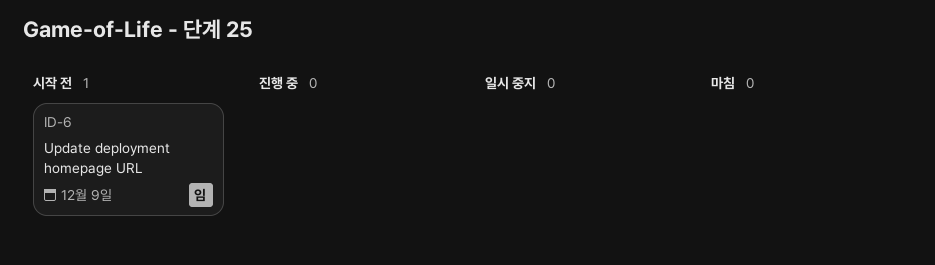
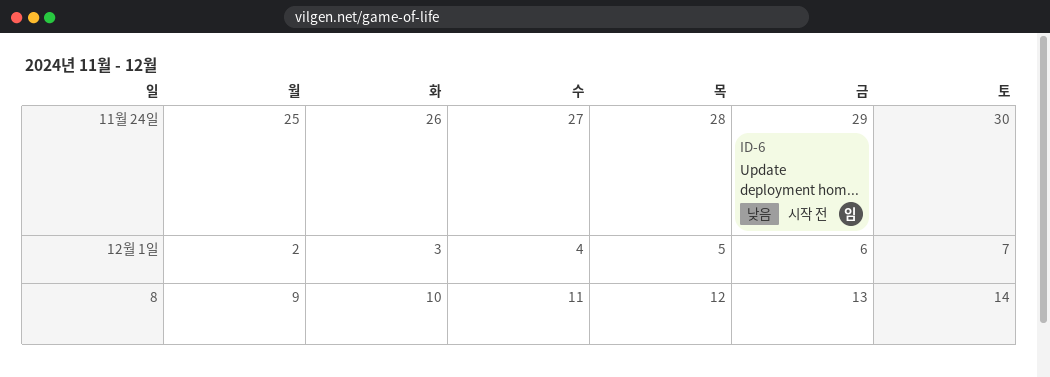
ID-6, due: Dec 9 -> Nov 29

